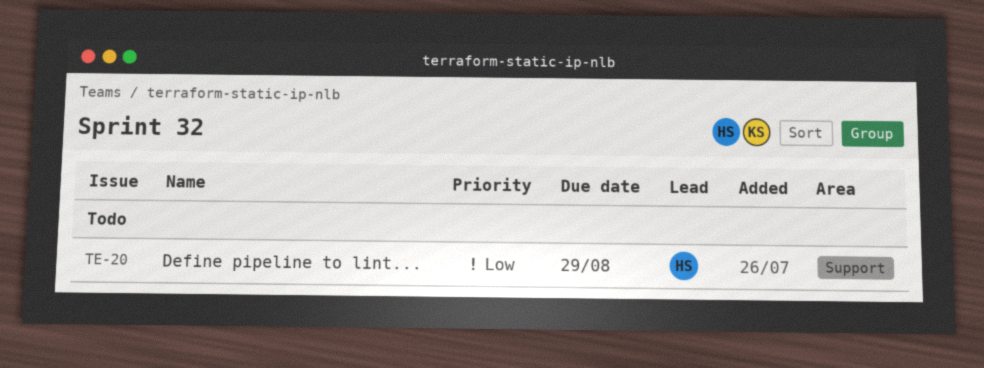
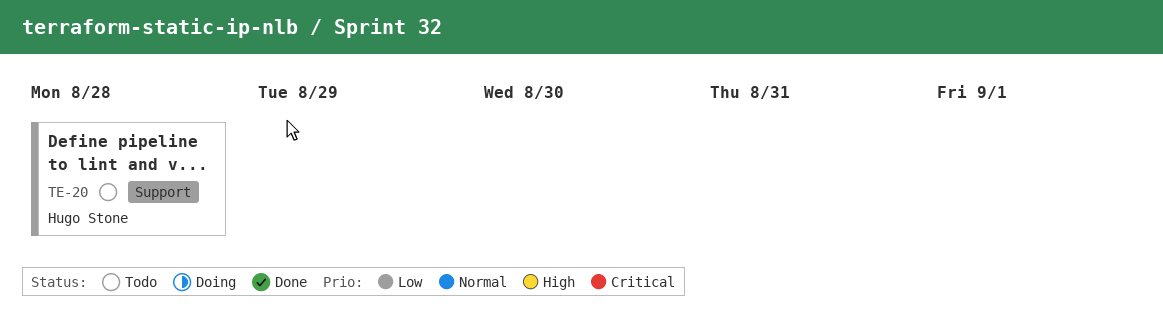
TE-20, due: Aug 29 -> Aug 28

